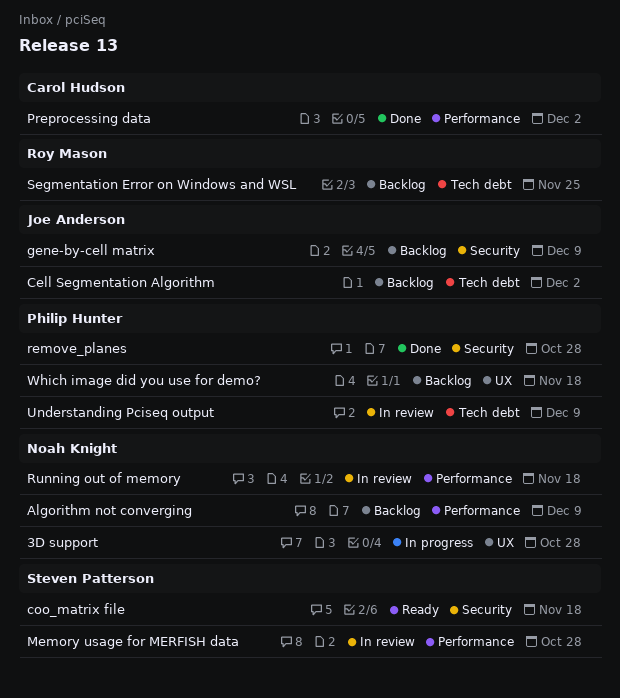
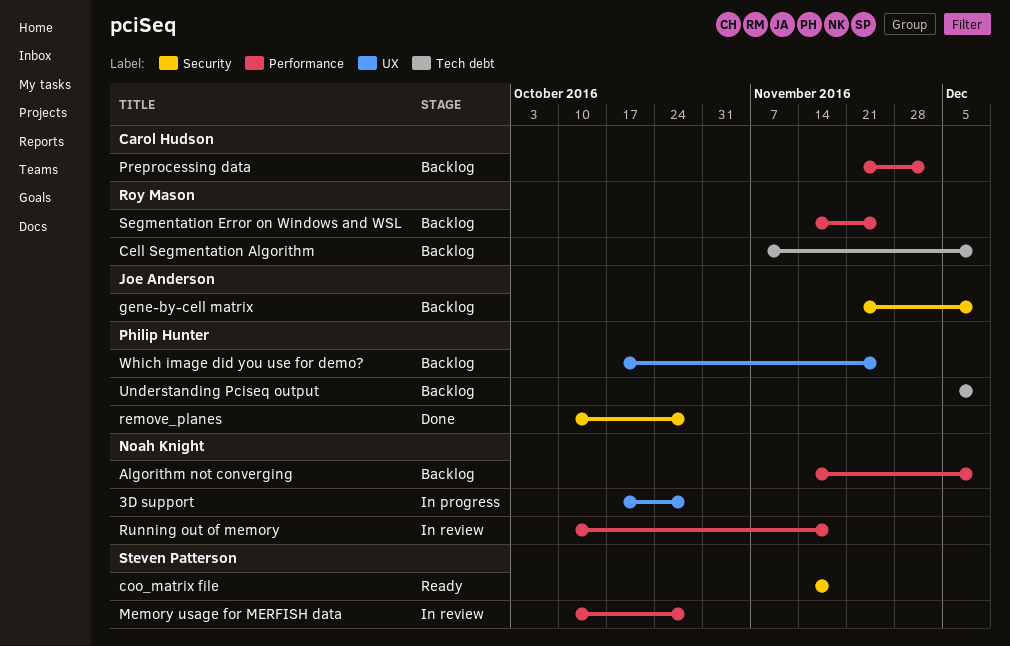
Cell Segmentation Algorithm, owner: Joe Anderson -> Roy Mason
Cell Segmentation Algorithm, due: Dec 2 -> Dec 9
Preprocessing data, status: Done -> Backlog
Segmentation Error on Windows and WSL, label: Tech debt -> Performance
Understanding Pciseq output, status: In review -> Backlog
Which image did you use for demo?, due: Nov 18 -> Nov 25

